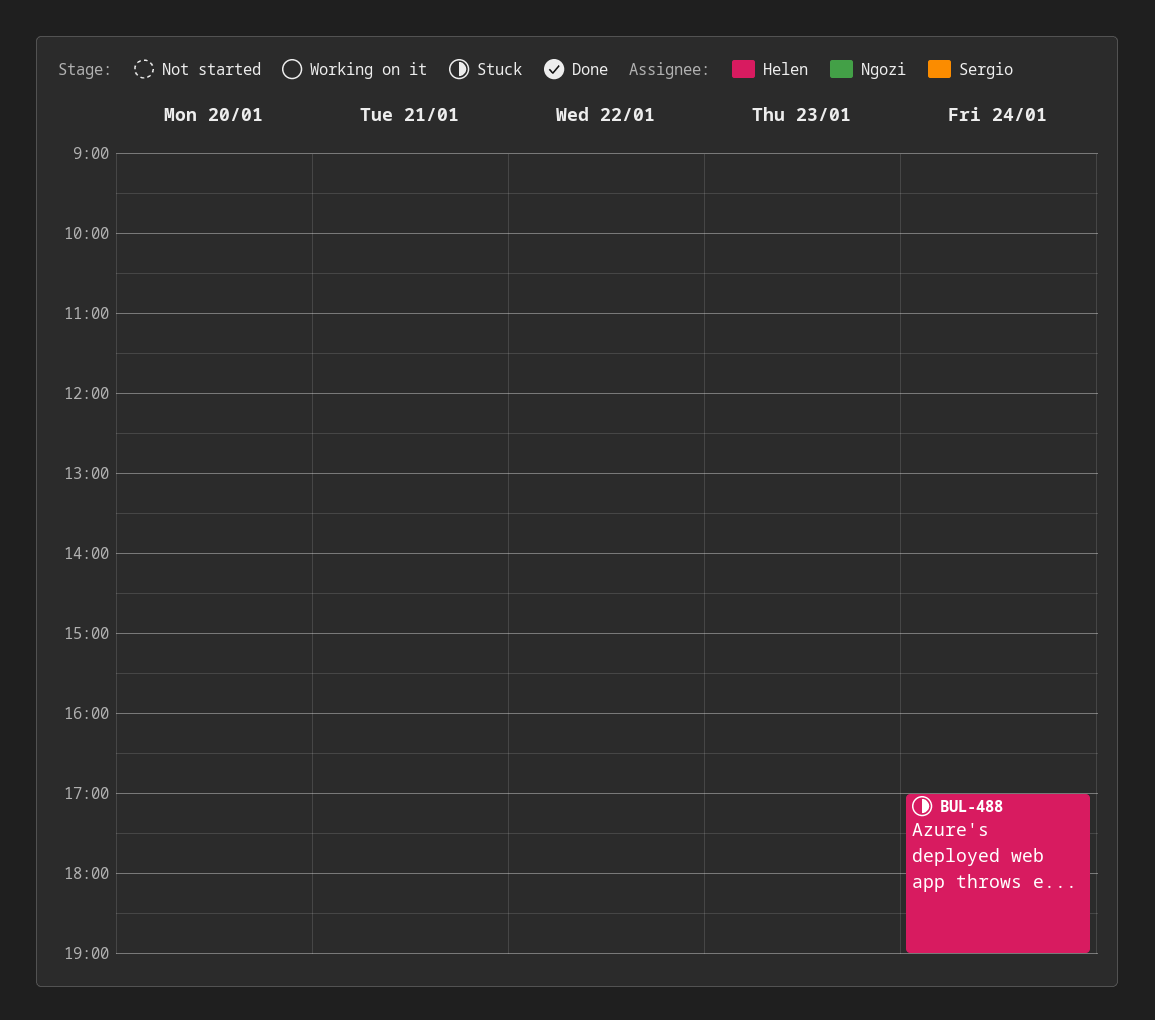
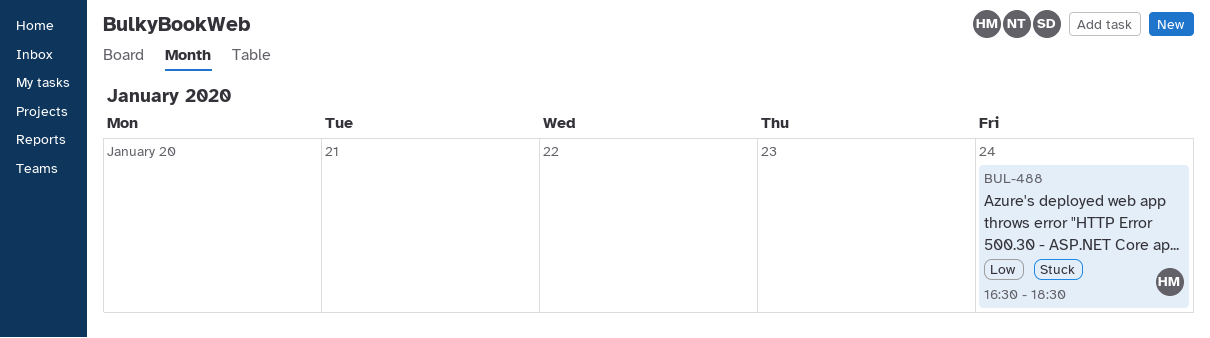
BUL-488, begins: 17:00 -> 16:30
BUL-488, ends: 19:00 -> 18:30

